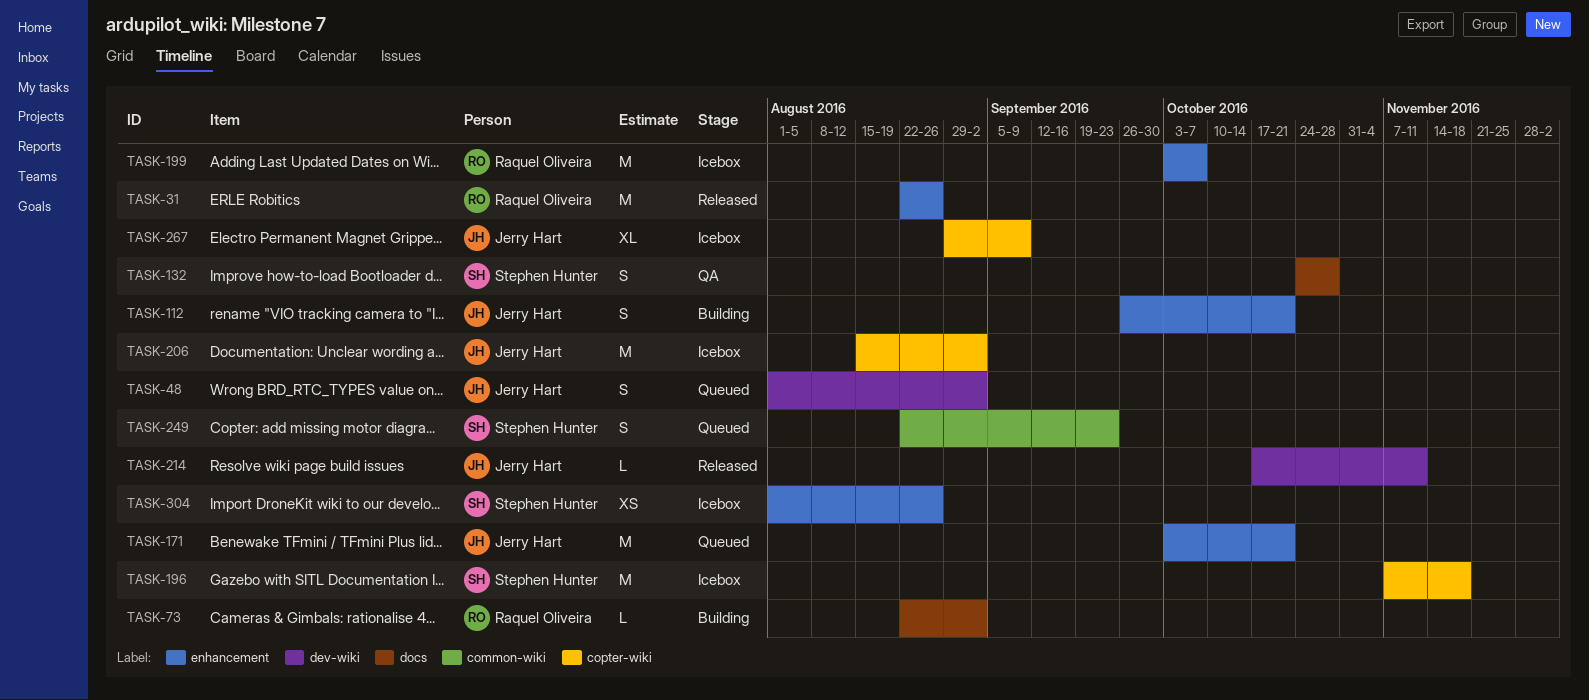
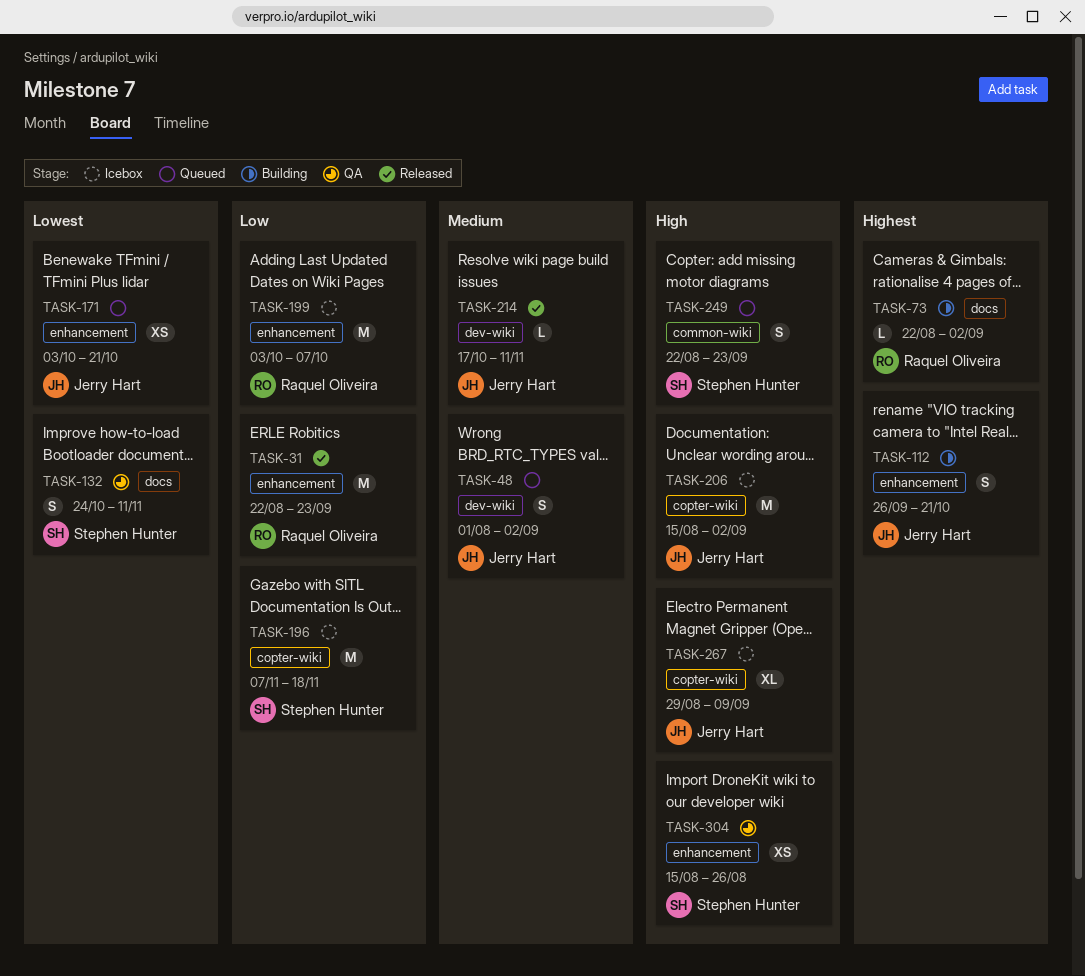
TASK-31, due: Aug 26 -> Sep 23
TASK-132, due: Oct 28 -> Nov 11
TASK-171, estimate: M -> XS
TASK-304, status: Icebox -> QA
TASK-304, start: Aug 1 -> Aug 15

